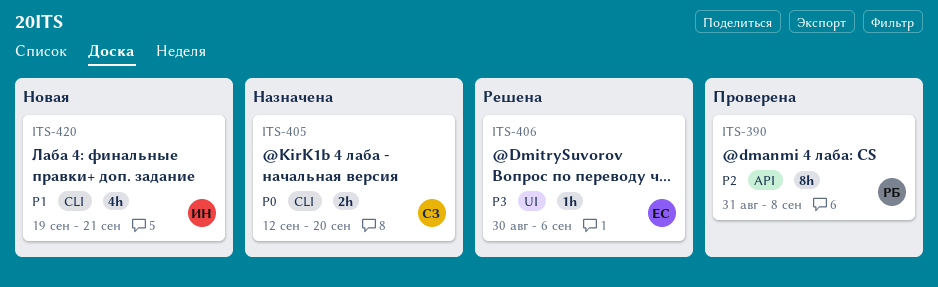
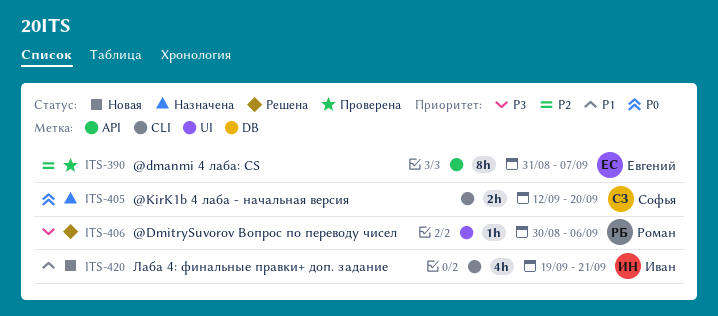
ITS-390, owner: Роман -> Евгений
ITS-390, due: Sep 8 -> Sep 7
ITS-406, owner: Евгений -> Роман

